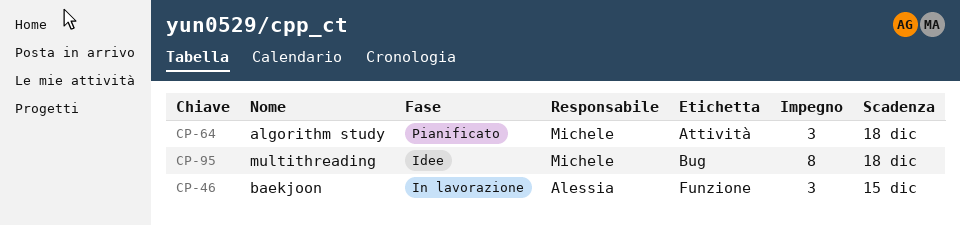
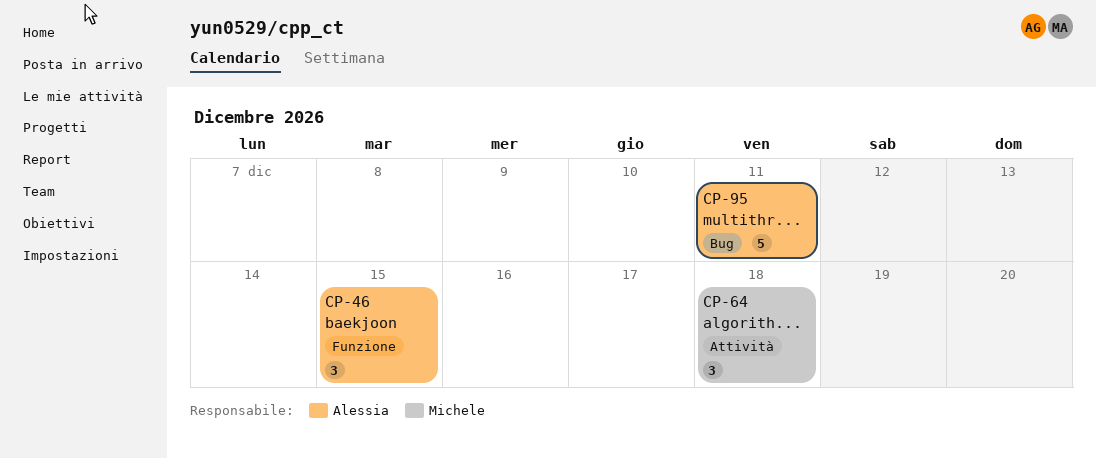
CP-95, owner: Michele -> Alessia
CP-95, estimate: 8 -> 5
CP-95, due: Dec 18 -> Dec 11

